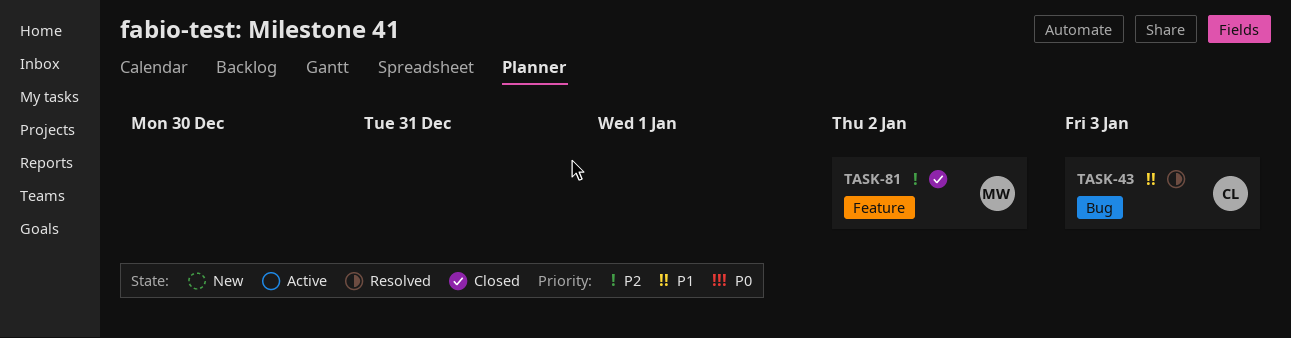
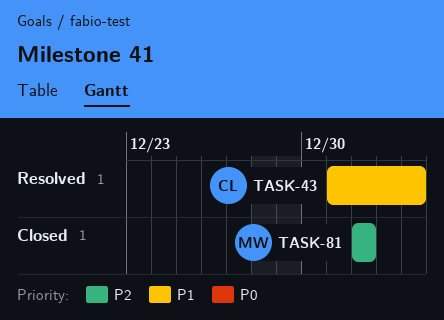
TASK-81, due: Jan 2 -> Jan 1

